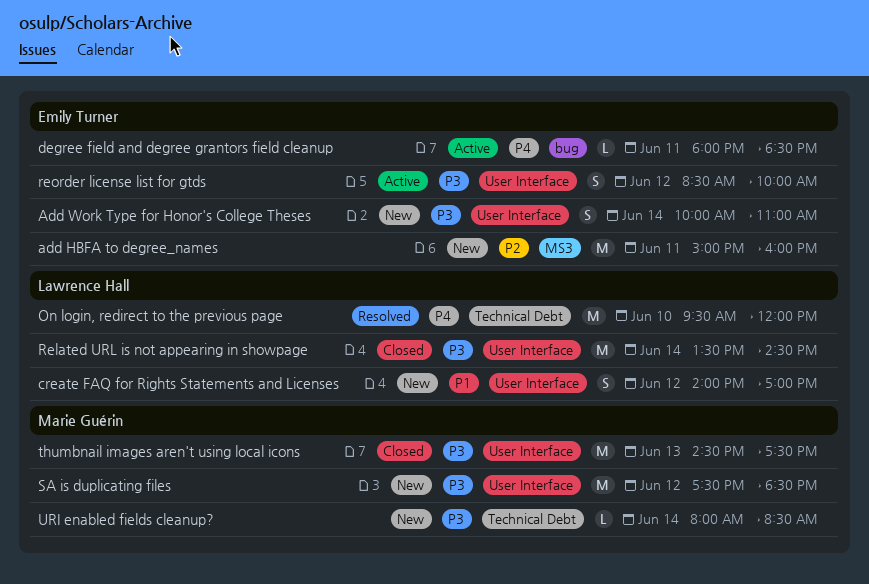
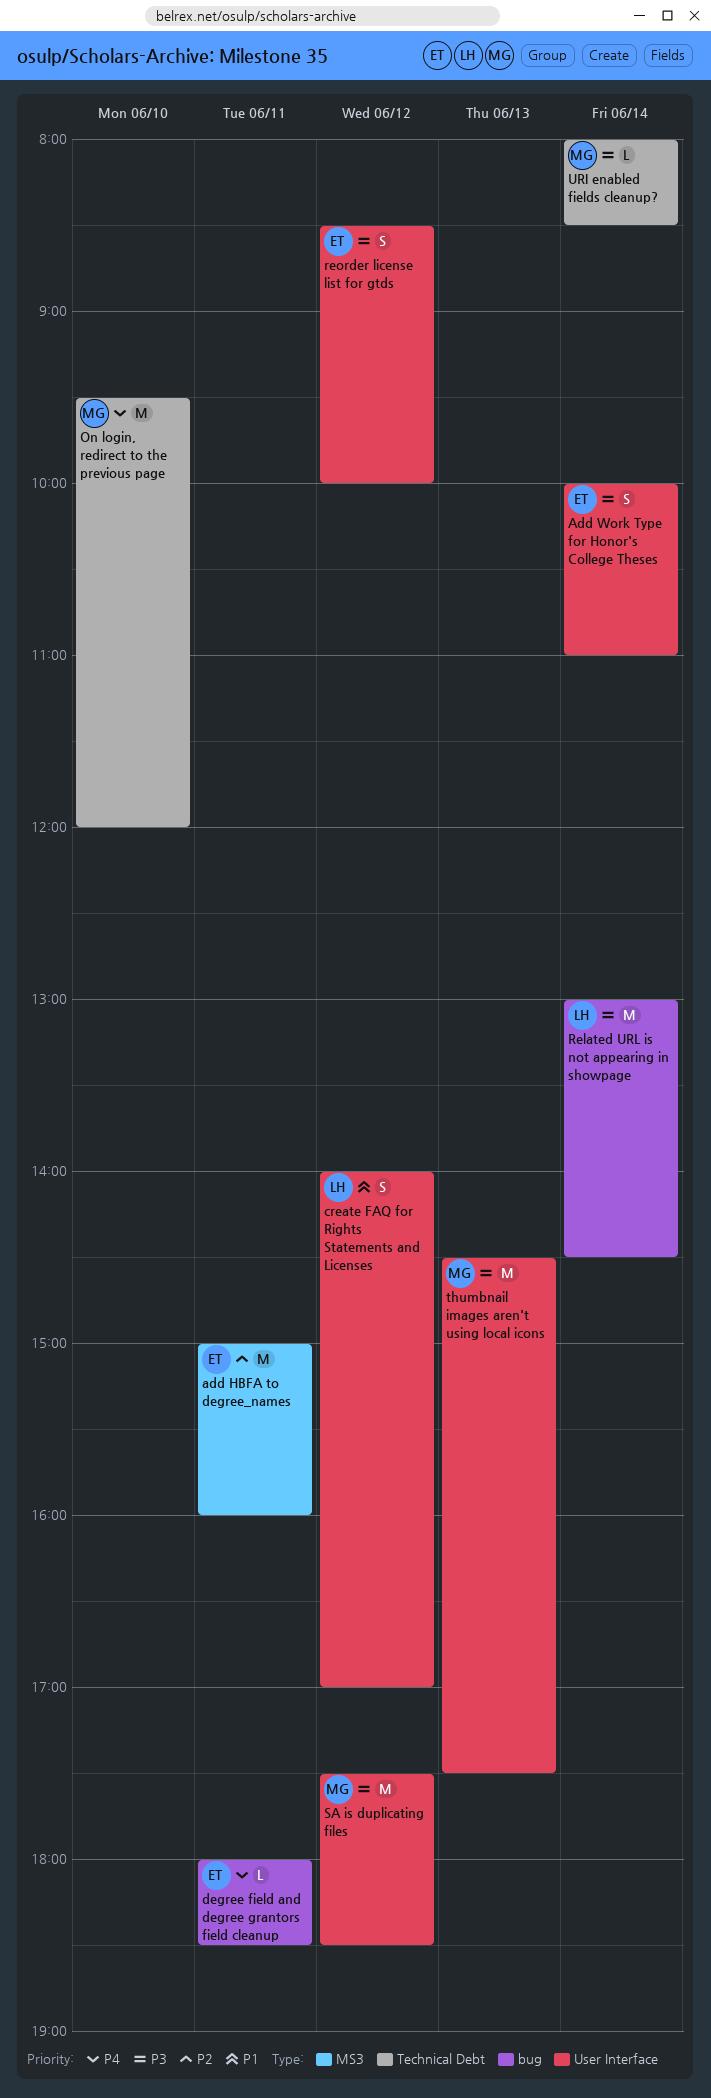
On login, redirect to the previous page, owner: Lawrence Hall -> Marie Guérin
Related URL is not appearing in showpage, label: User Interface -> bug
Related URL is not appearing in showpage, begins: 13:30 -> 13:00

